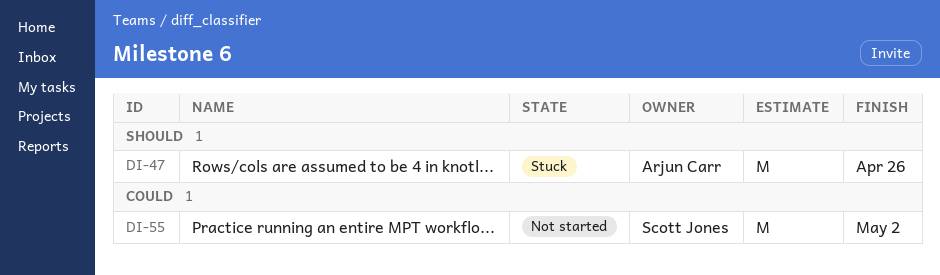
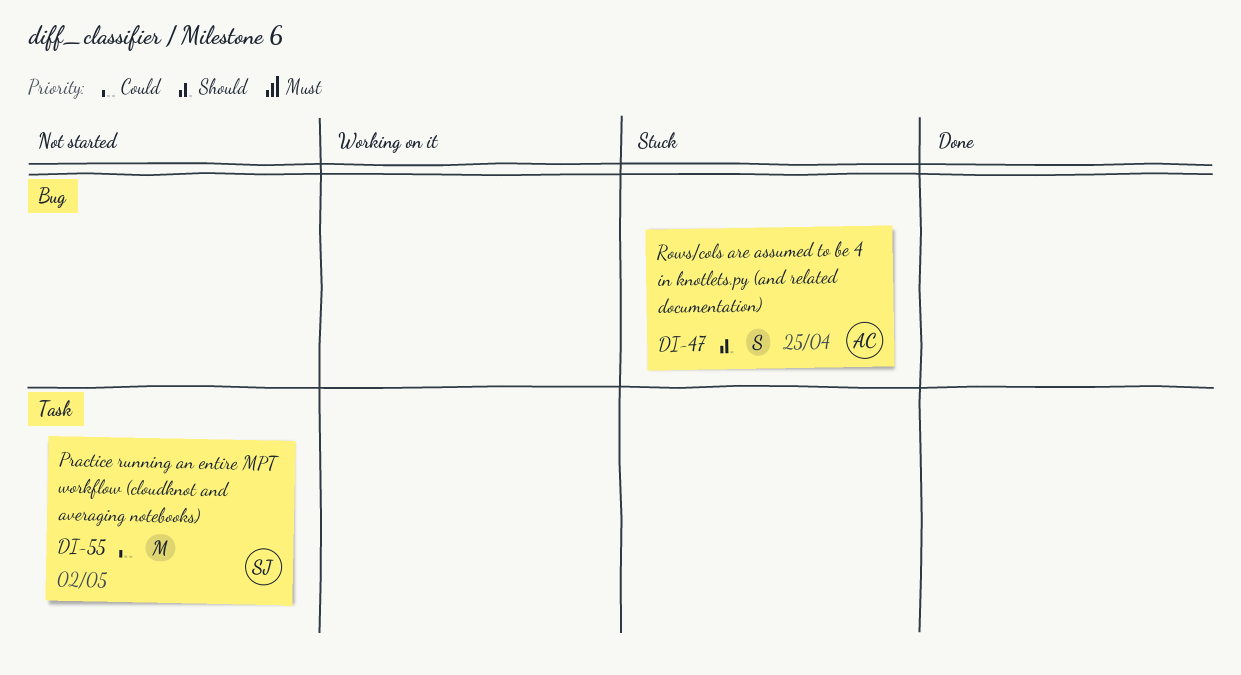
DI-47, estimate: M -> S
DI-47, due: Apr 26 -> Apr 25

